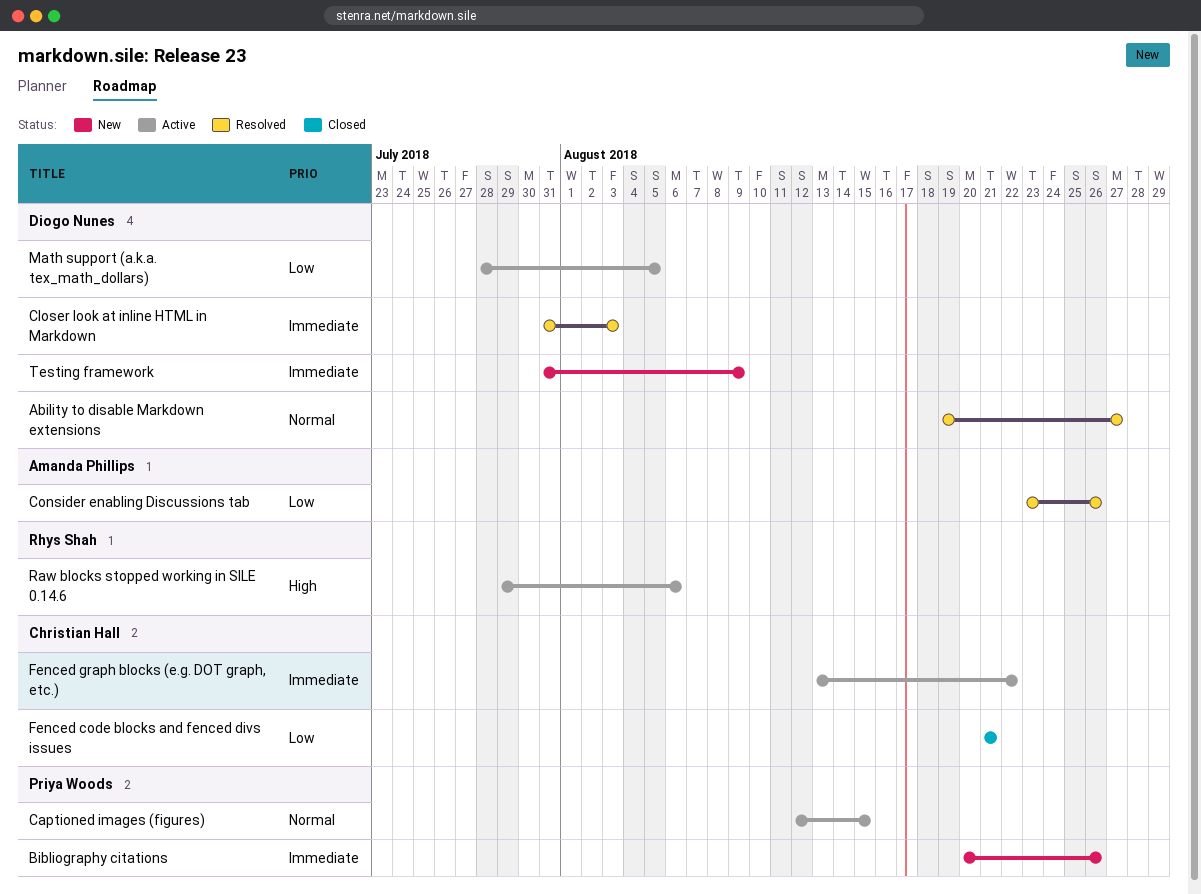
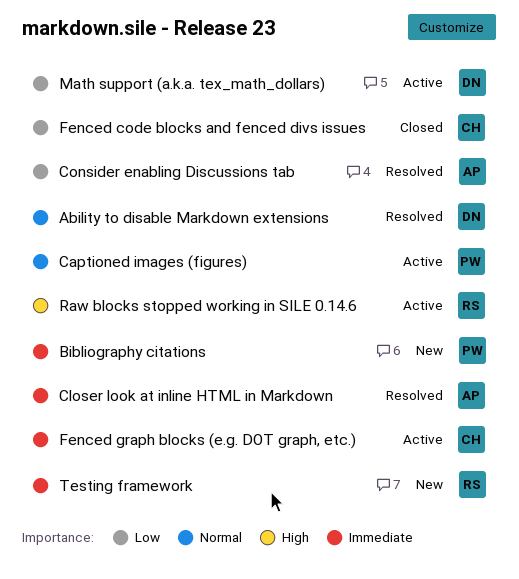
Closer look at inline HTML in Markdown, owner: Diogo Nunes -> Amanda Phillips
Testing framework, owner: Diogo Nunes -> Rhys Shah

